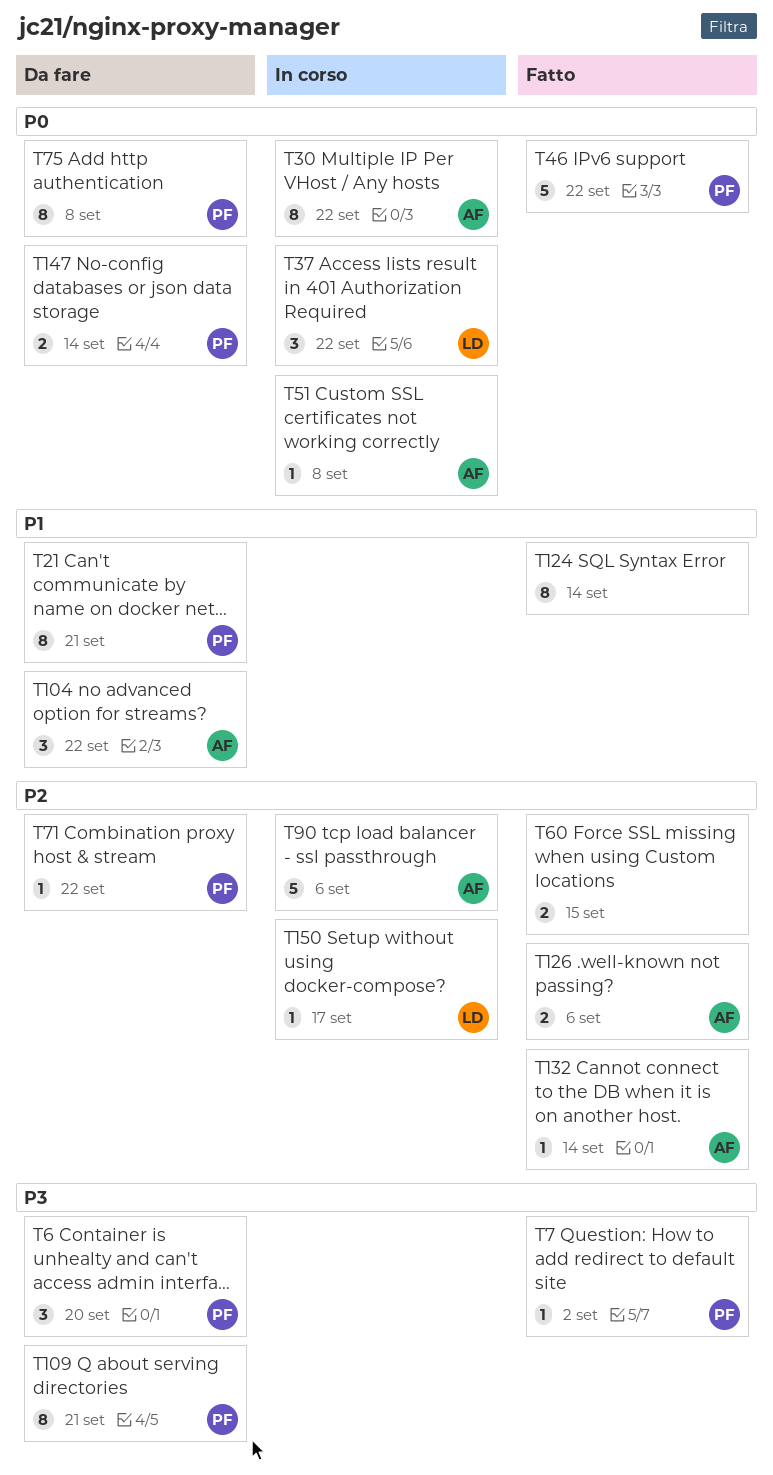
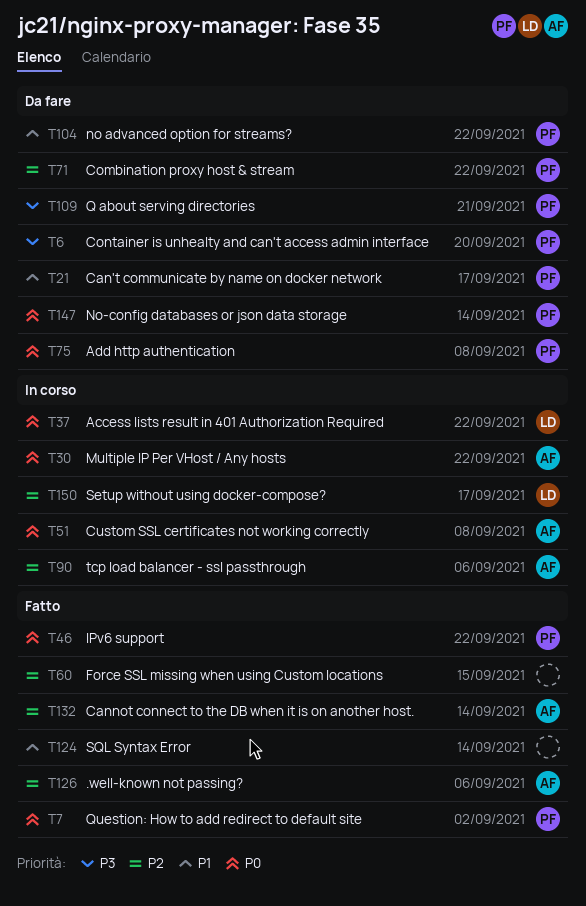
T7, priority: P3 -> P0
T21, due: Sep 21 -> Sep 17
T104, owner: AF -> PF

